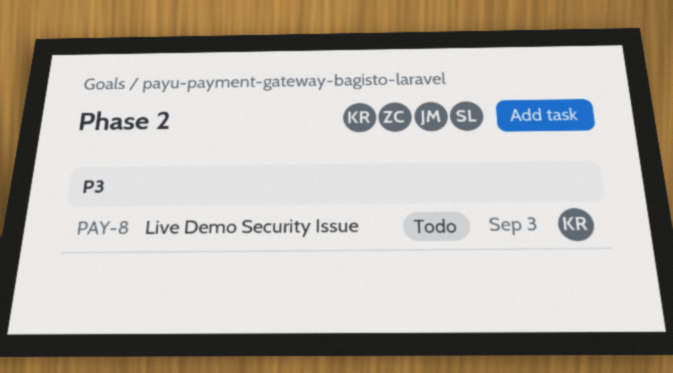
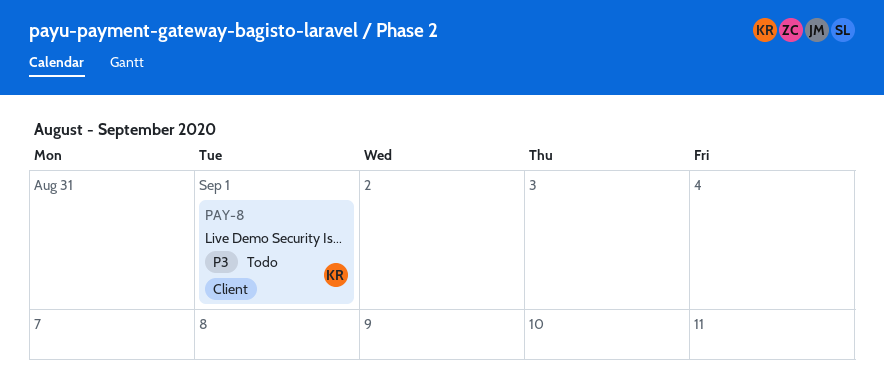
PAY-8, due: Sep 3 -> Sep 1

